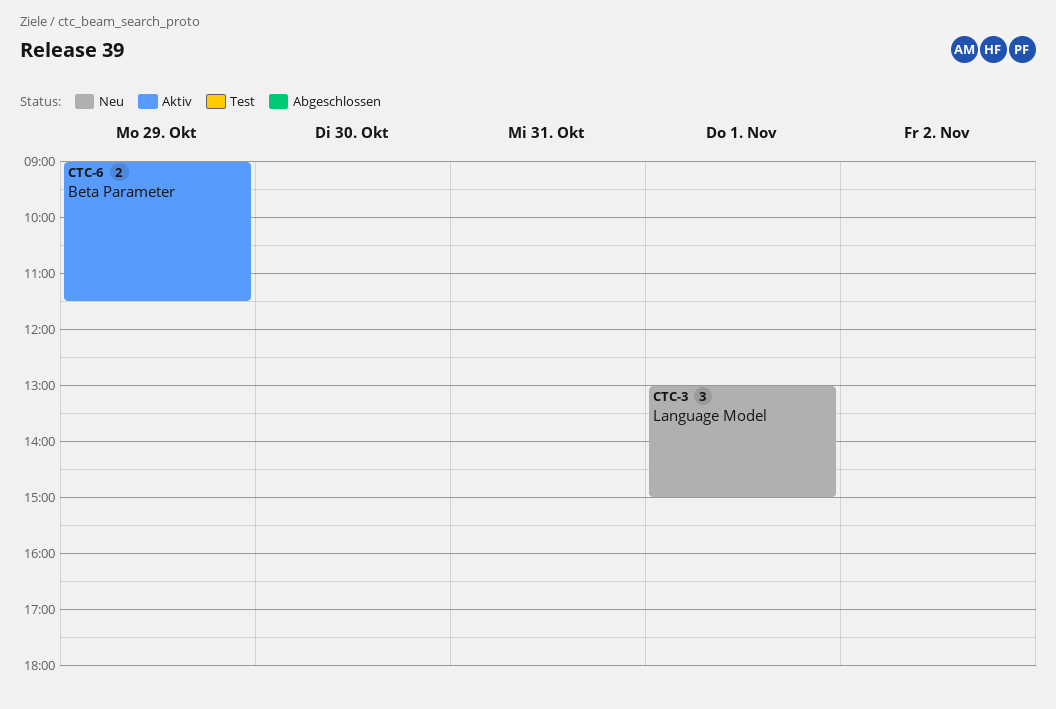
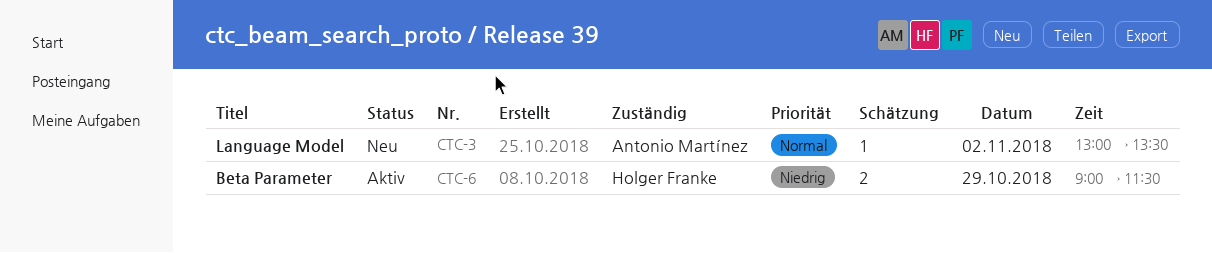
CTC-3, estimate: 3 -> 1
CTC-3, day: Nov 1 -> Nov 2
CTC-3, ends: 15:00 -> 13:30

